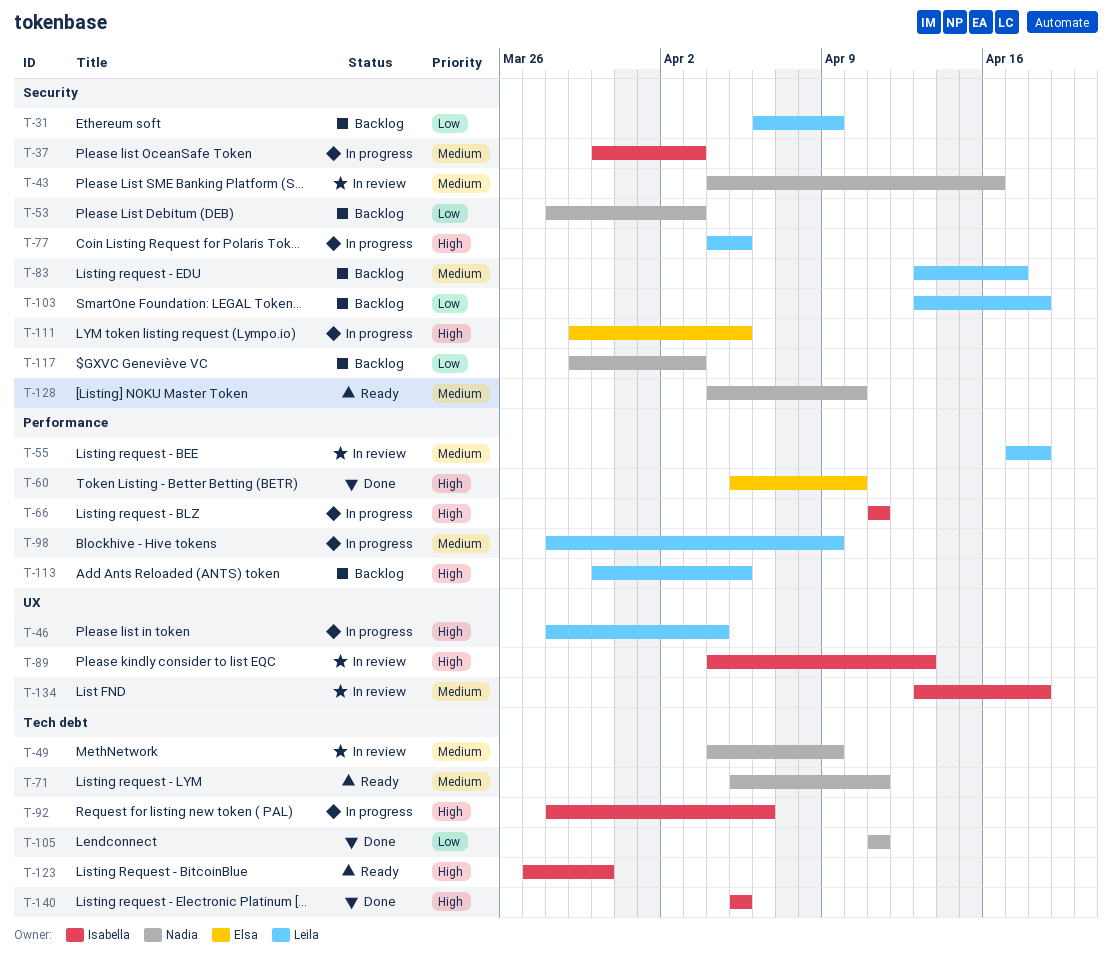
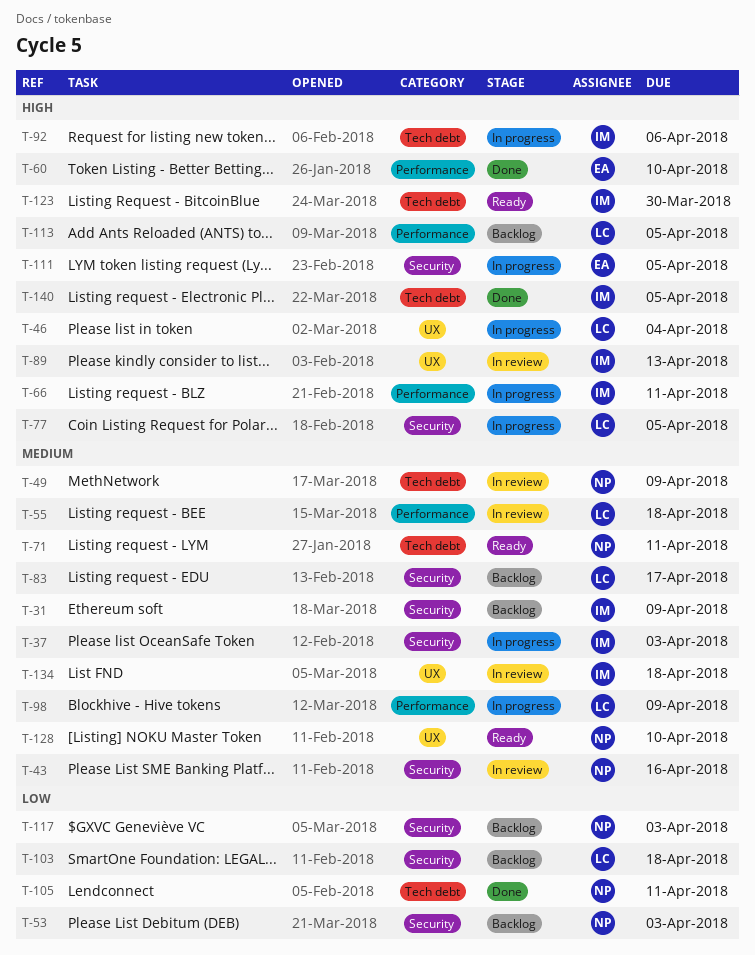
T-31, owner: Leila -> Isabella
T-31, priority: Low -> Medium
T-128, label: Security -> UX

